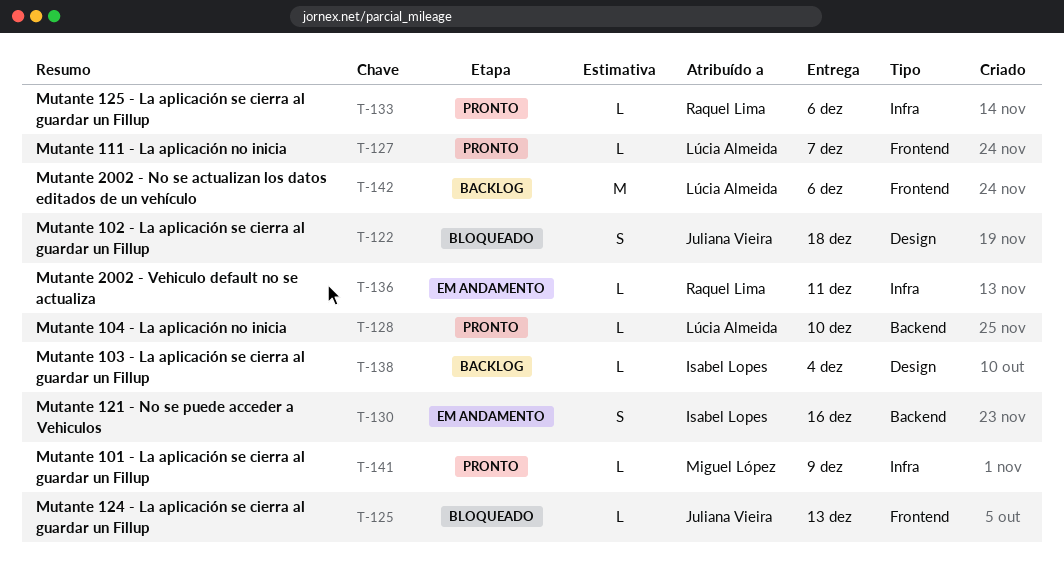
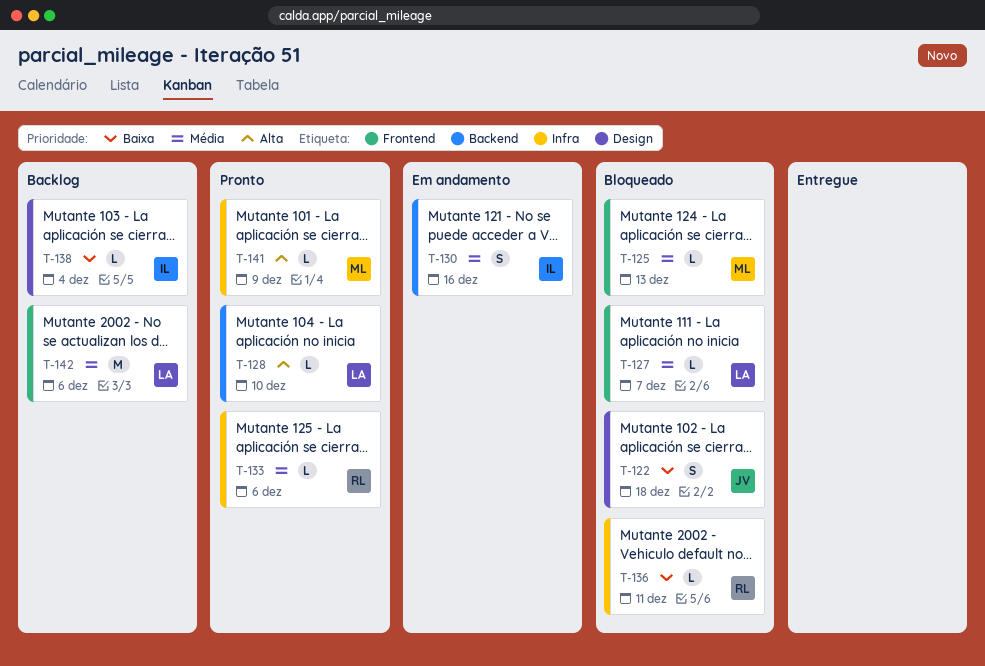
T-125, owner: Juliana Vieira -> Miguel López
T-127, status: Pronto -> Bloqueado
T-136, status: Em andamento -> Bloqueado

